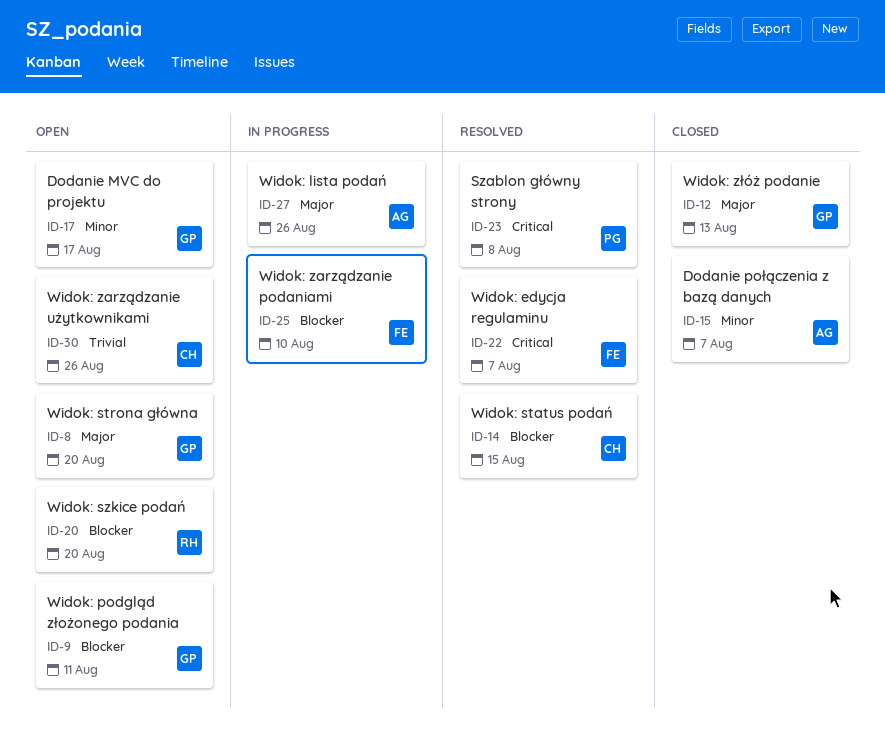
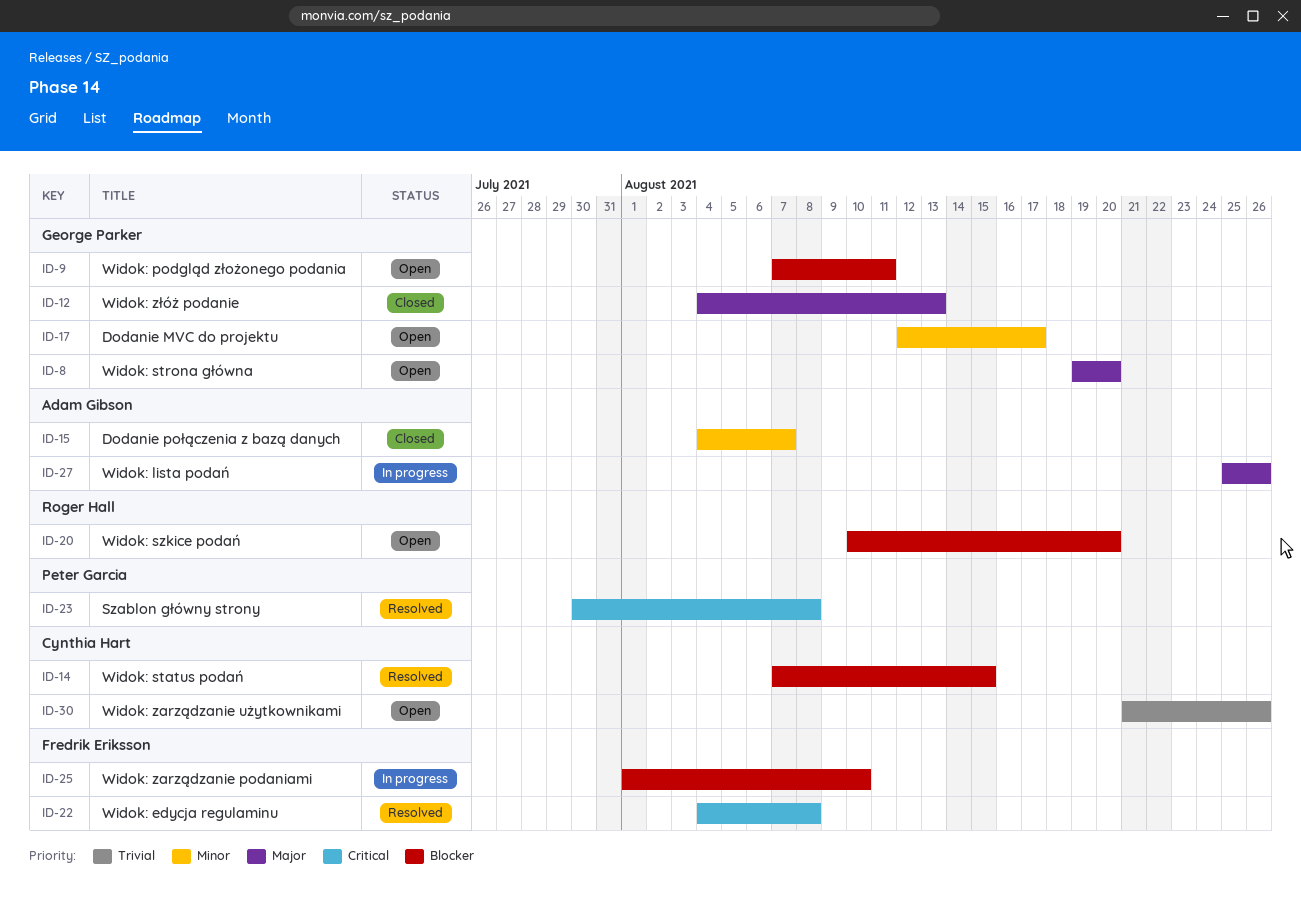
ID-22, due: Aug 7 -> Aug 8

